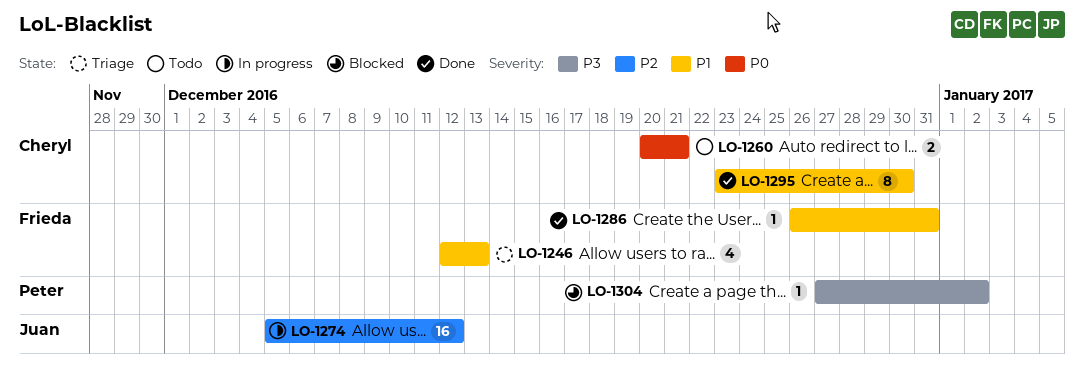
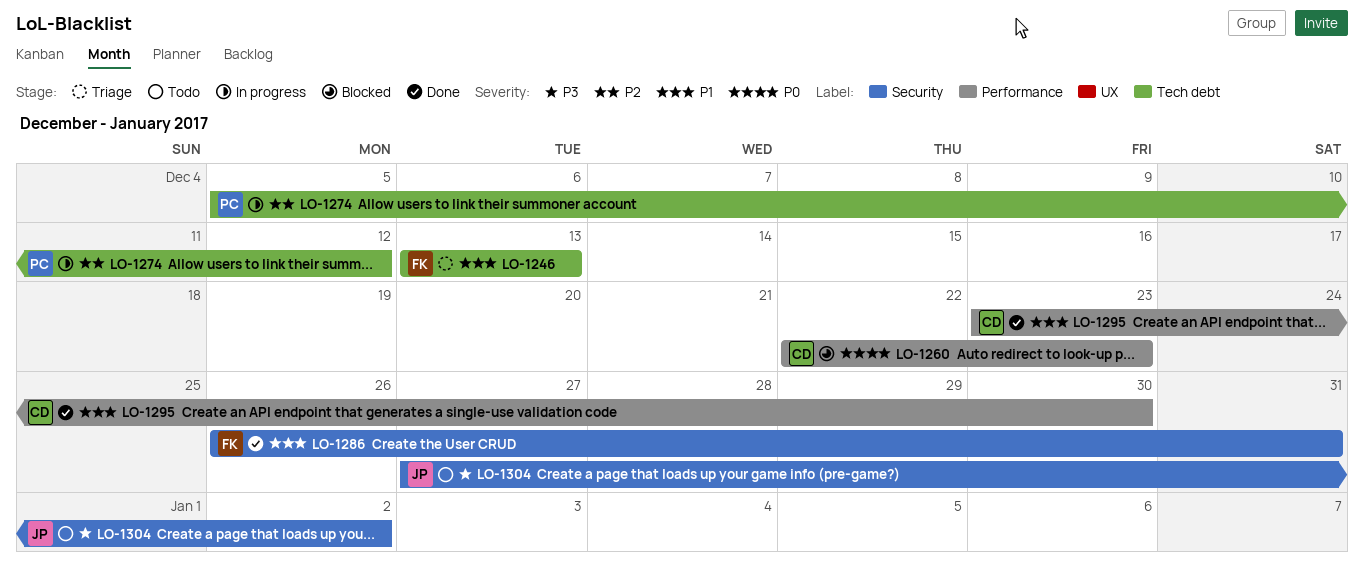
LO-1246, start: Dec 12 -> Dec 13
LO-1260, status: Todo -> Blocked
LO-1260, start: Dec 20 -> Dec 22
LO-1260, due: Dec 21 -> Dec 23
LO-1274, owner: Juan -> Peter
LO-1304, status: Blocked -> Todo
LO-1304, owner: Peter -> Juan

